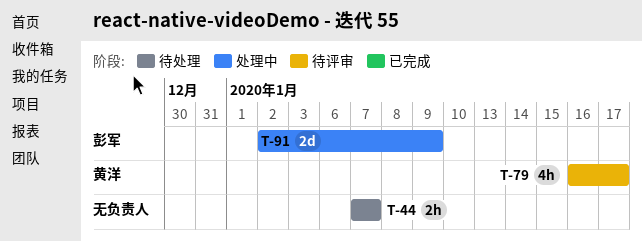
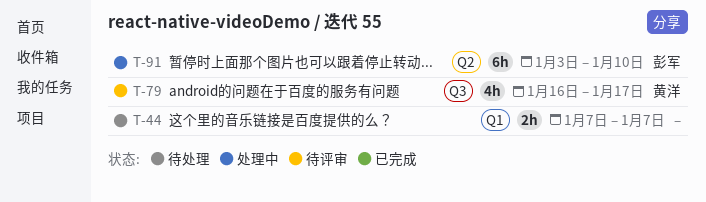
T-91, estimate: 2d -> 6h
T-91, start: Jan 2 -> Jan 3
T-91, due: Jan 9 -> Jan 10

